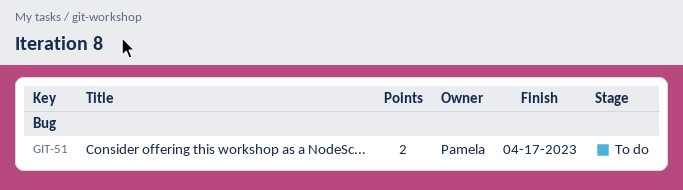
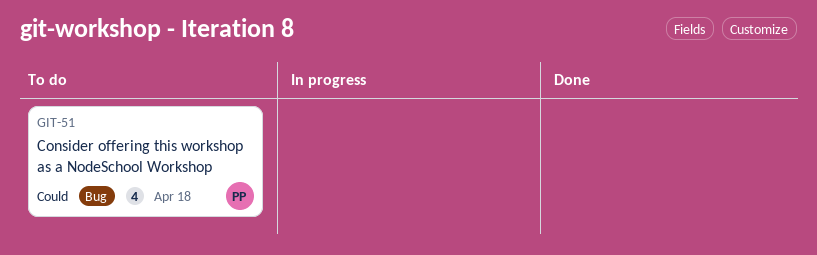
GIT-51, estimate: 2 -> 4
GIT-51, due: Apr 17 -> Apr 18

